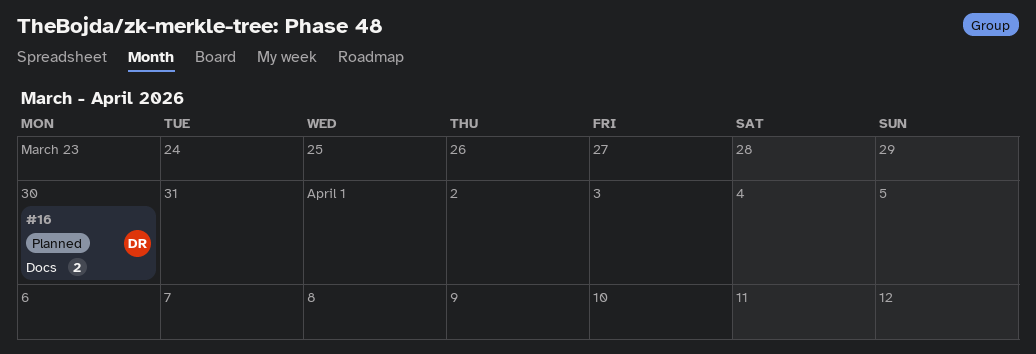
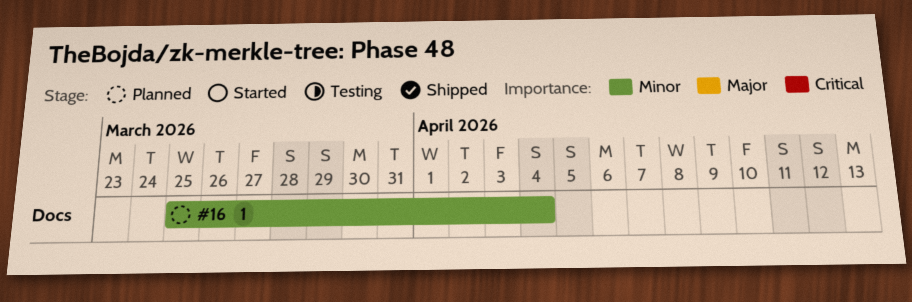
#16, estimate: 2 -> 1
#16, due: Mar 30 -> Apr 4

